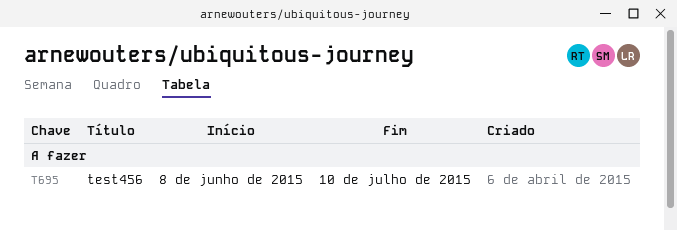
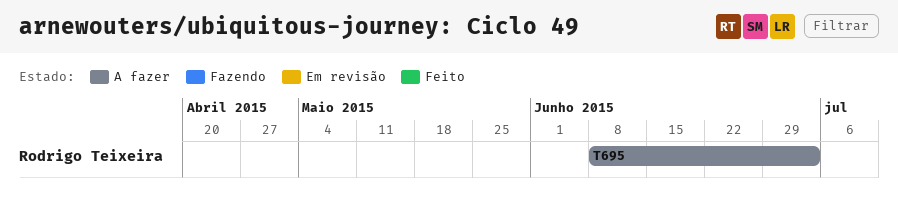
T695, due: Jul 10 -> Jul 3

